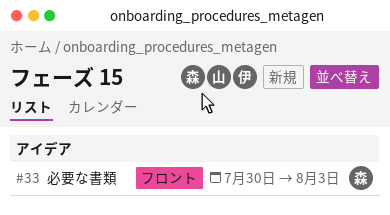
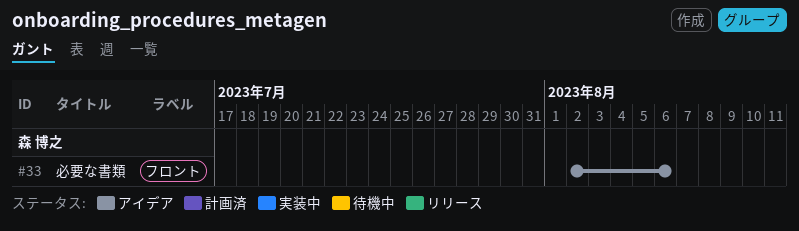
#33, start: Jul 30 -> Aug 2
#33, due: Aug 3 -> Aug 6

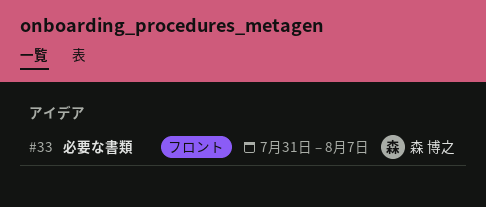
#33, start: Aug 2 -> Jul 31
#33, due: Aug 6 -> Aug 7

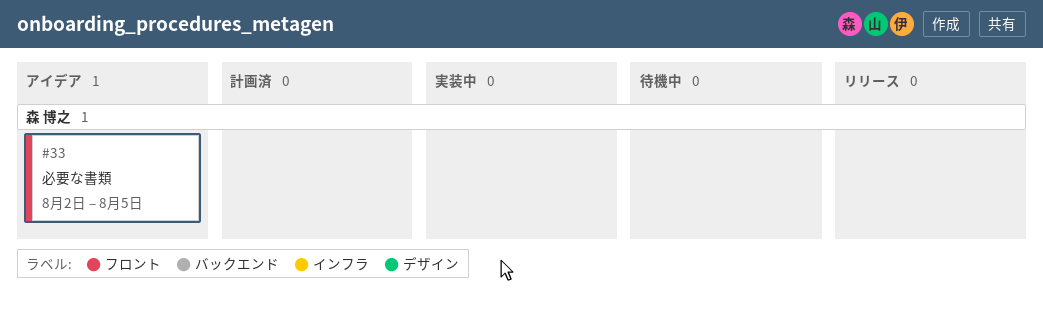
#33, start: Jul 31 -> Aug 2
#33, due: Aug 7 -> Aug 5

